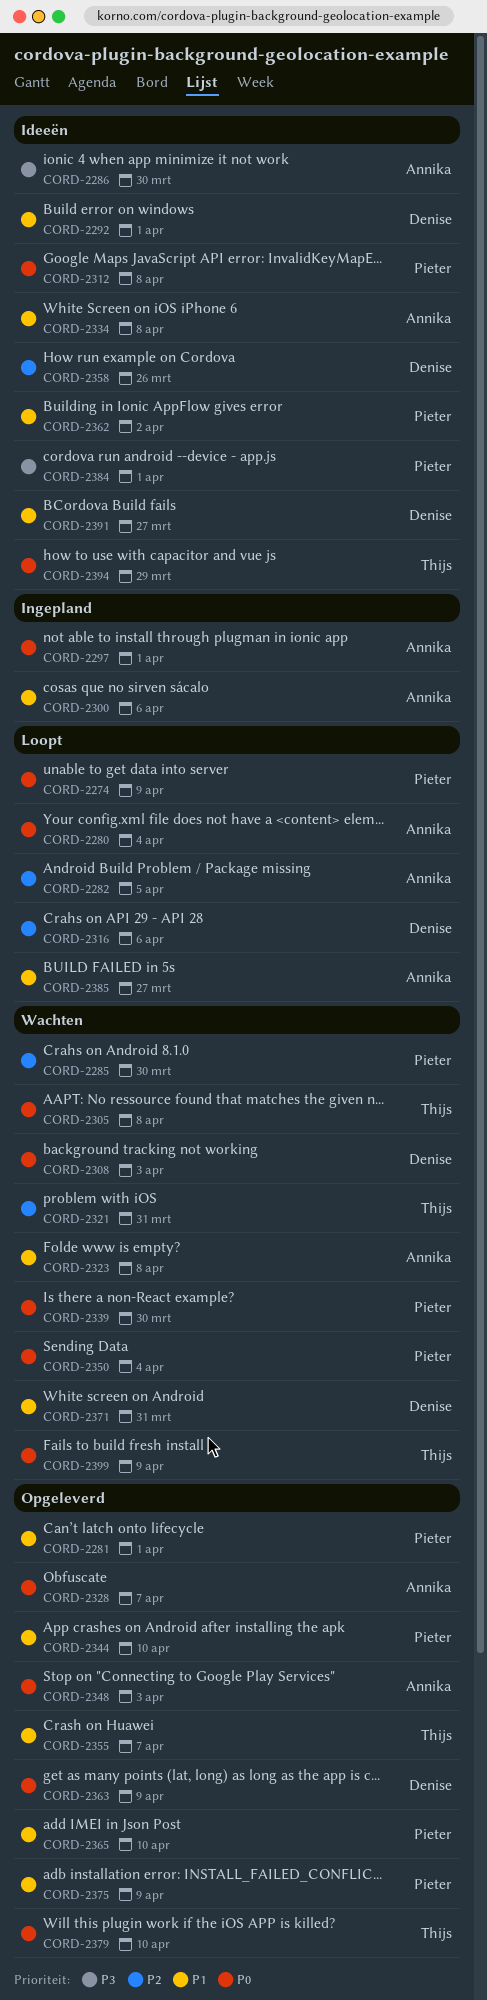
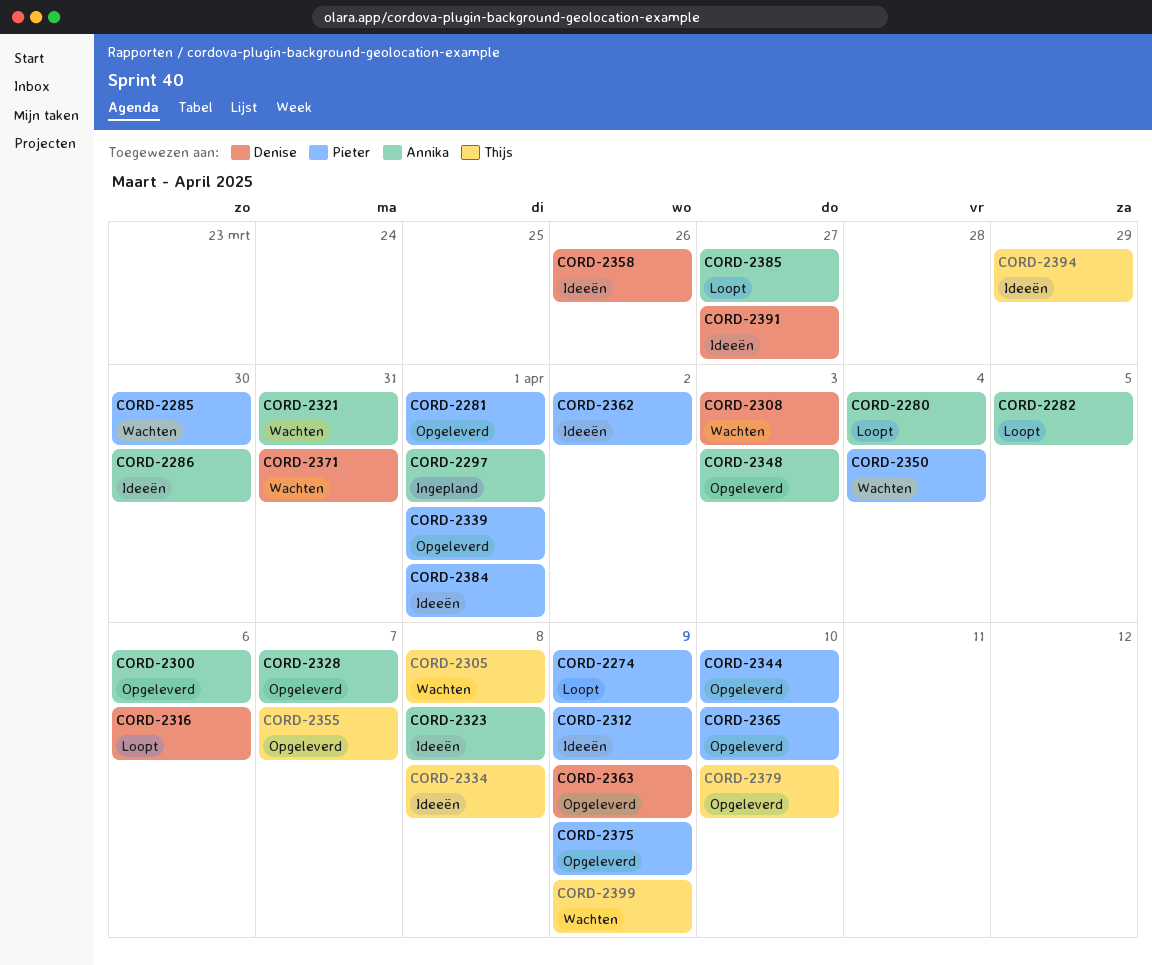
CORD-2292: present -> none
CORD-2300, status: Ingepland -> Opgeleverd
CORD-2312, due: Apr 8 -> Apr 9
CORD-2321, owner: Thijs -> Annika
CORD-2323, status: Wachten -> Ideeën
CORD-2334, owner: Annika -> Thijs
CORD-2339, status: Wachten -> Opgeleverd
CORD-2339, due: Mar 30 -> Apr 1

